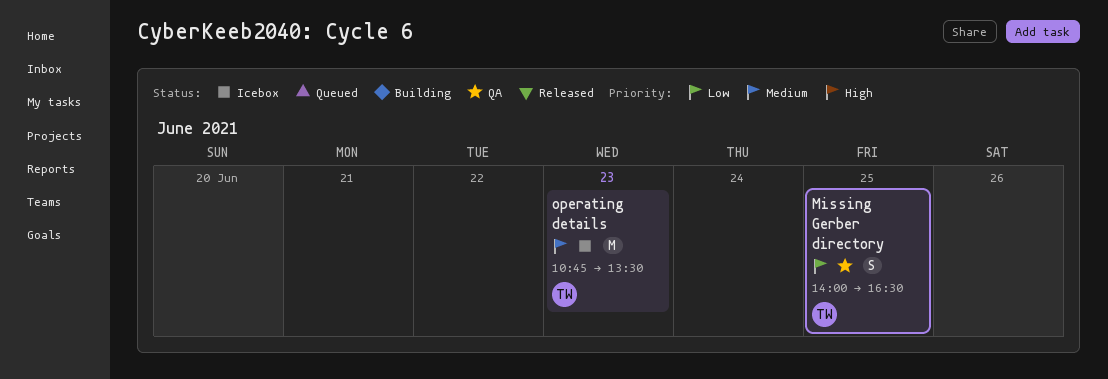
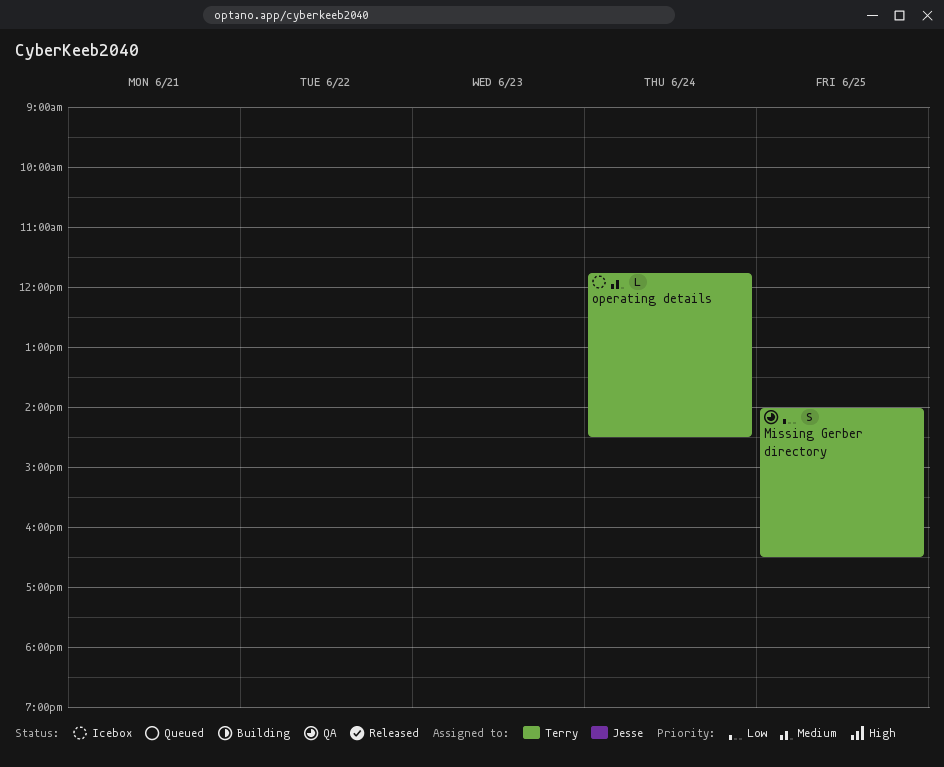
operating details, estimate: M -> L
operating details, day: Jun 23 -> Jun 24
operating details, begins: 10:45 -> 11:45
operating details, ends: 13:30 -> 14:30

